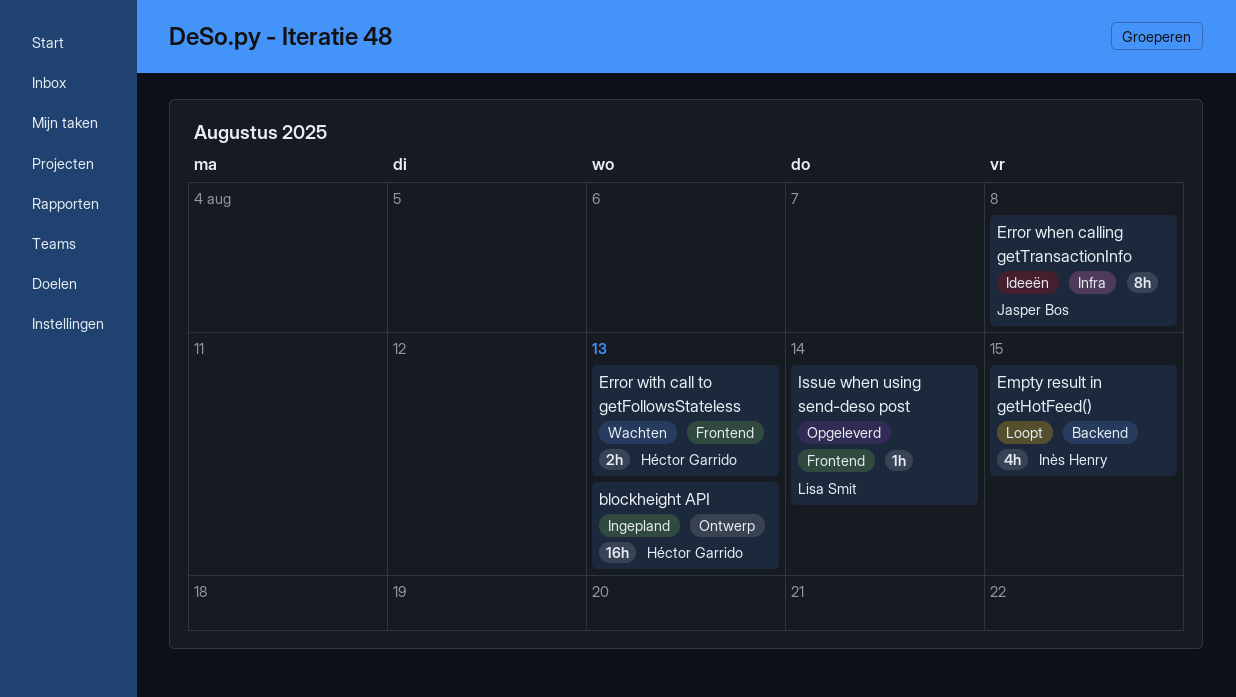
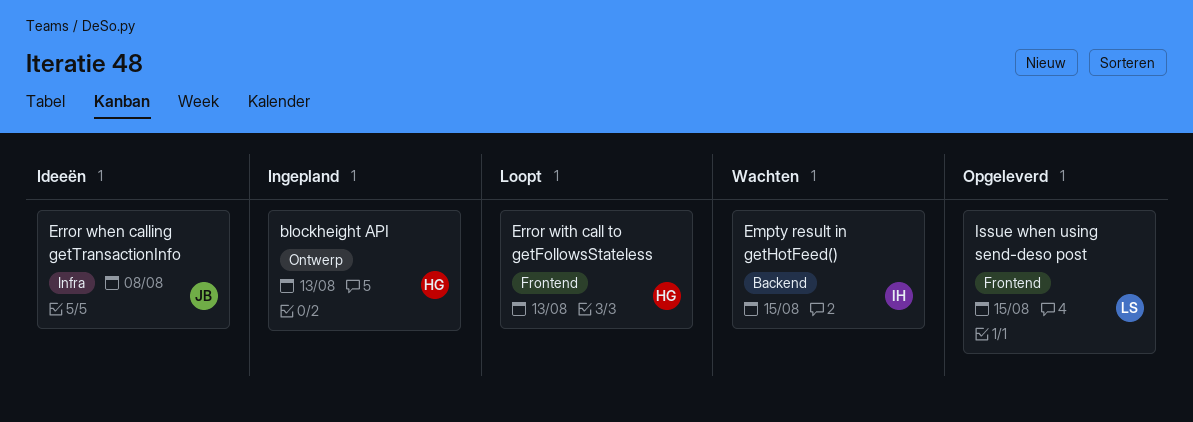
Empty result in getHotFeed(), status: Loopt -> Wachten
Error with call to getFollowsStateless, status: Wachten -> Loopt
Issue when using send-deso post, due: Aug 14 -> Aug 15

